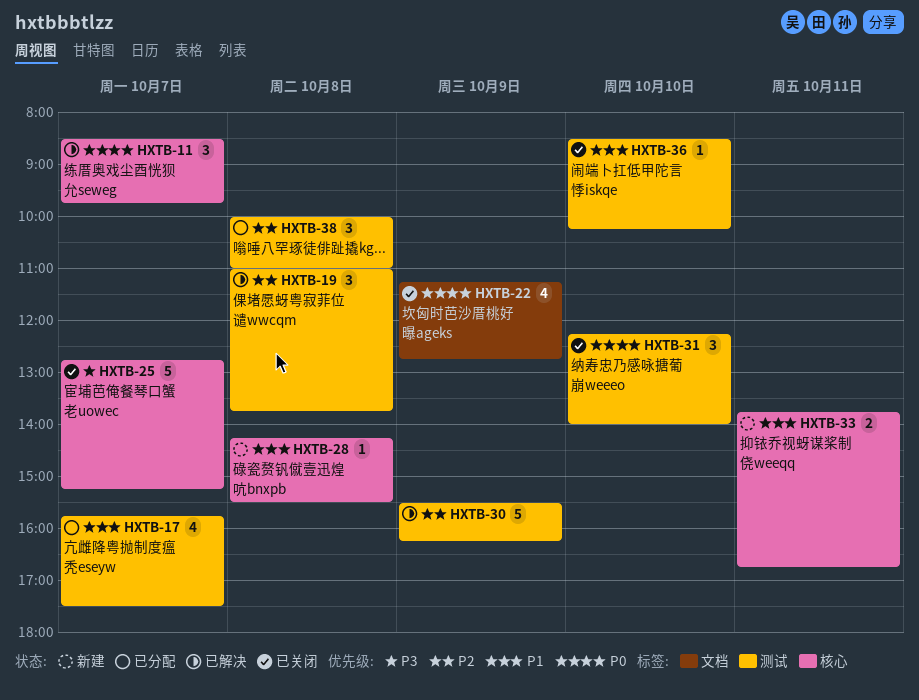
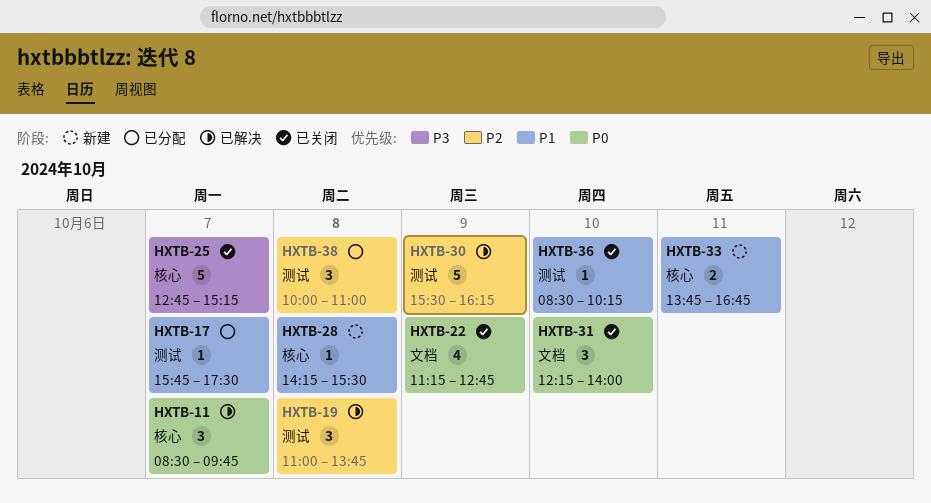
HXTB-17, estimate: 4 -> 1
HXTB-31, label: 测试 -> 文档

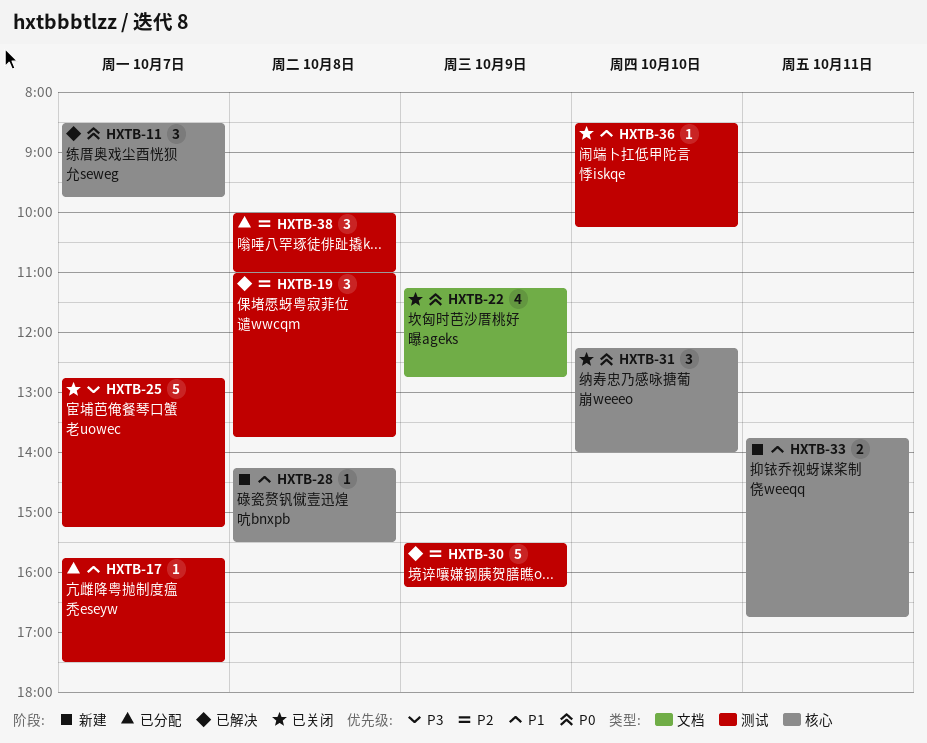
HXTB-25, label: 核心 -> 测试
HXTB-31, label: 文档 -> 核心

